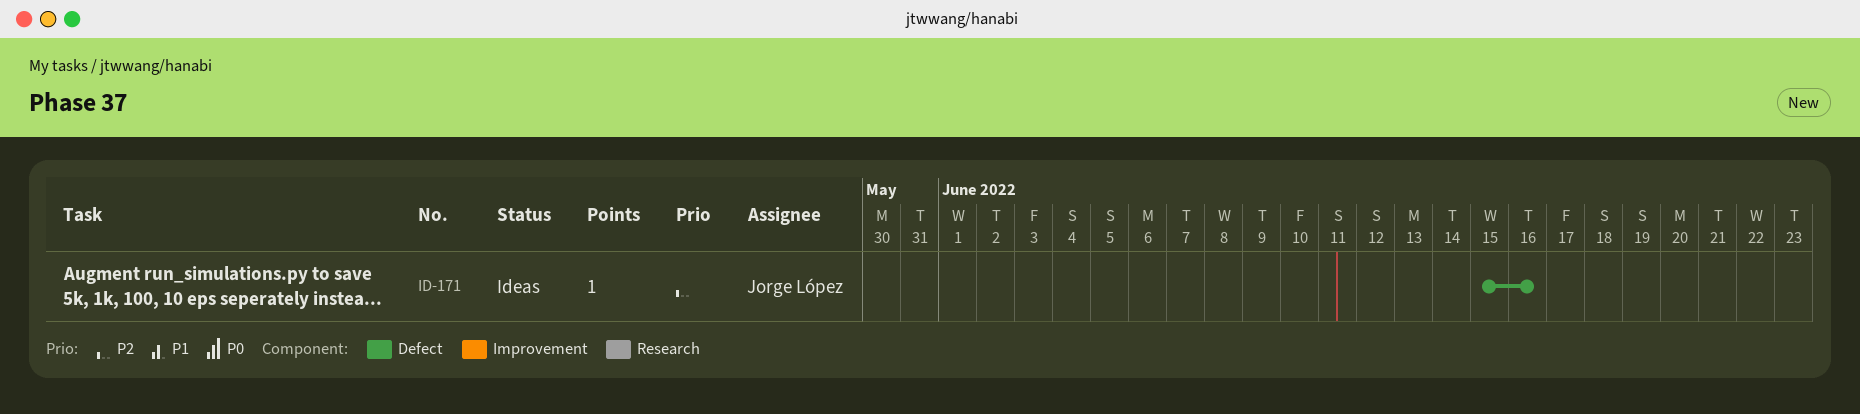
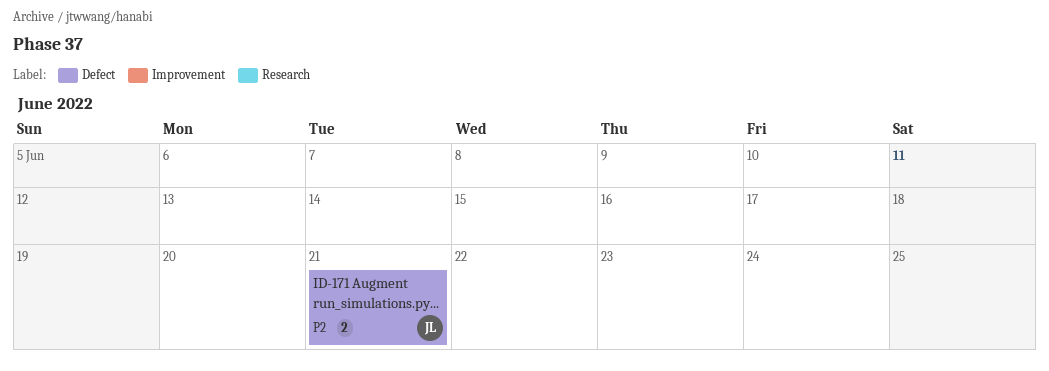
ID-171, estimate: 1 -> 2
ID-171, due: Jun 16 -> Jun 21

